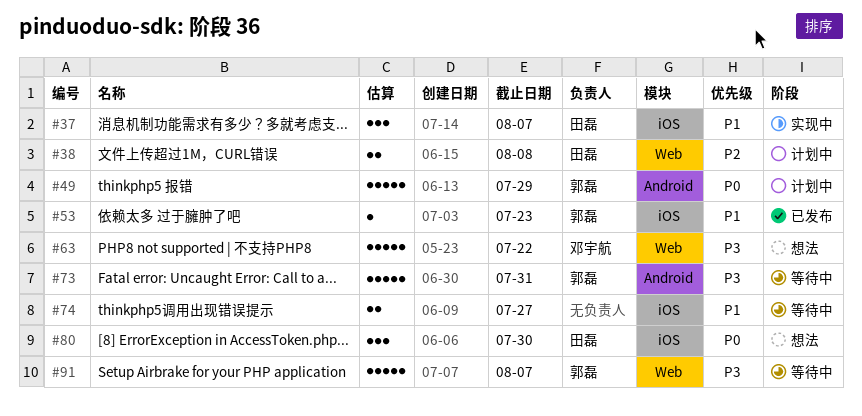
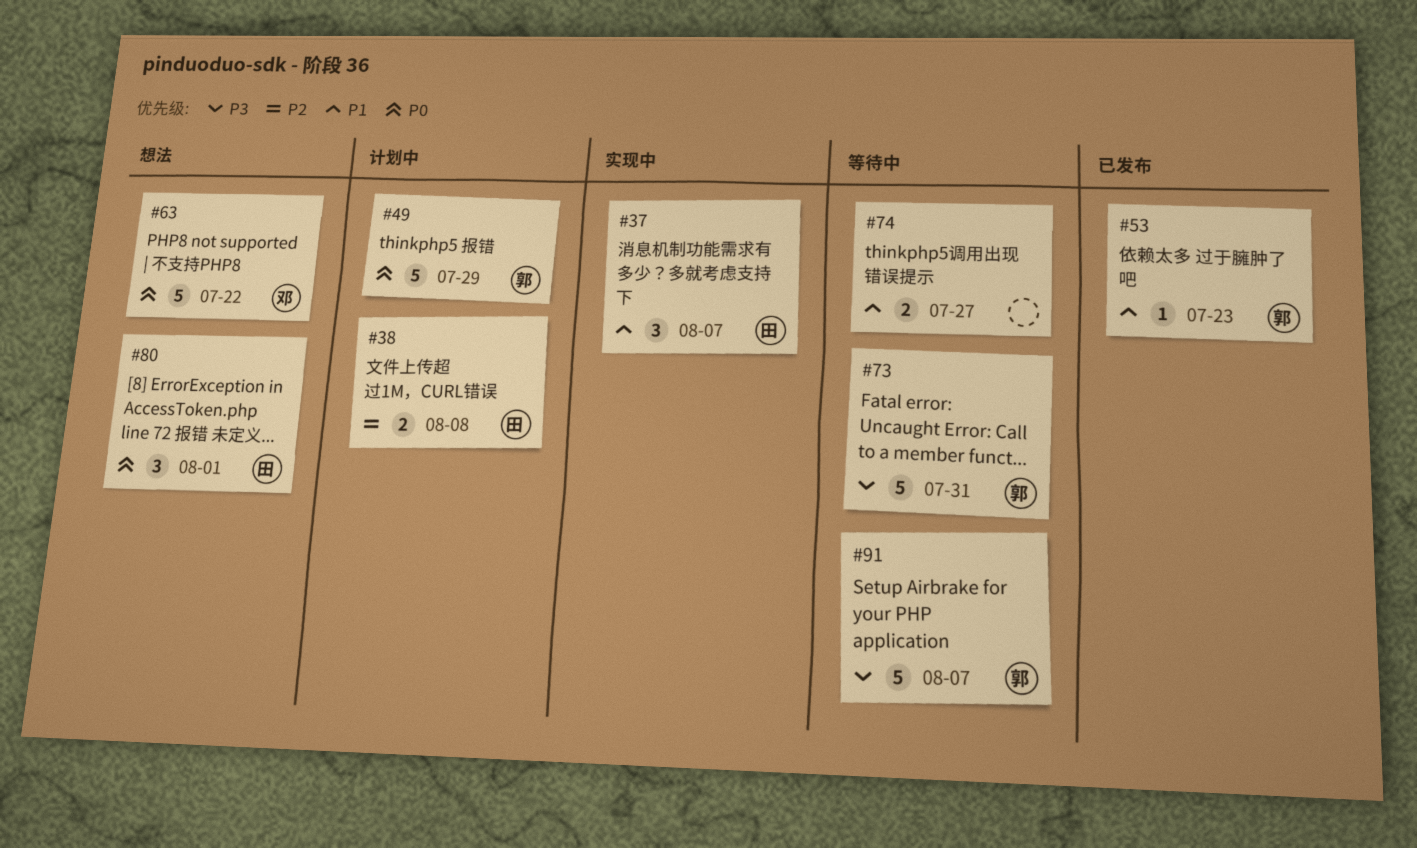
#63, priority: P3 -> P0
#80, due: Jul 30 -> Aug 1

